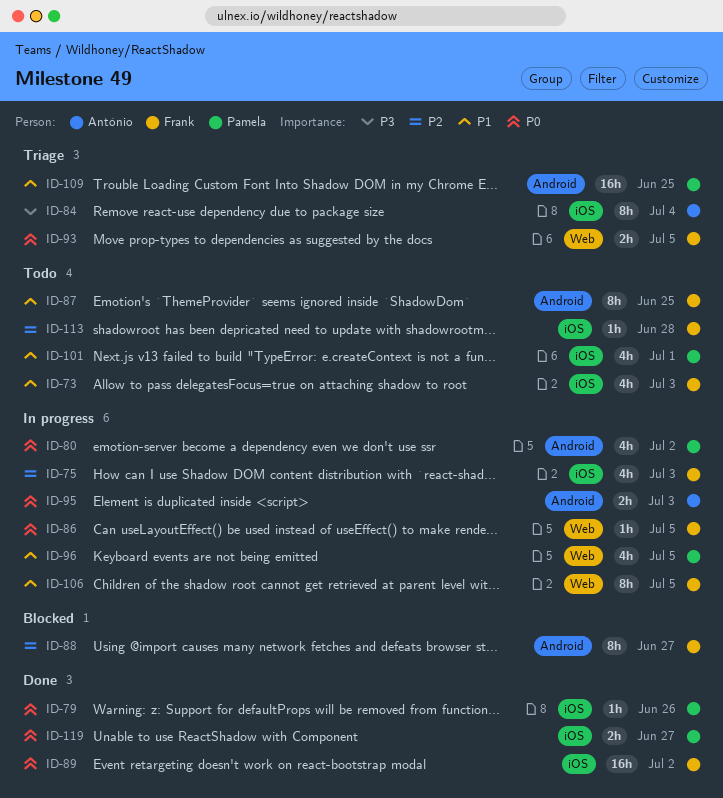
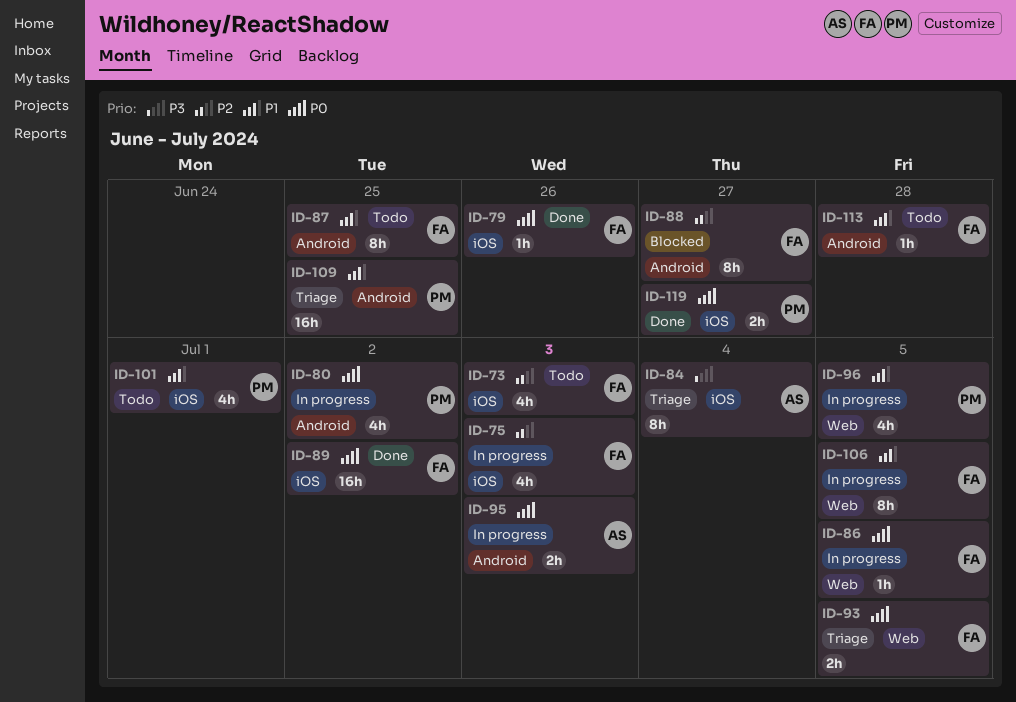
ID-73, priority: P1 -> P2
ID-79, owner: Pamela -> Frank
ID-113, priority: P2 -> P1
ID-113, label: iOS -> Android

